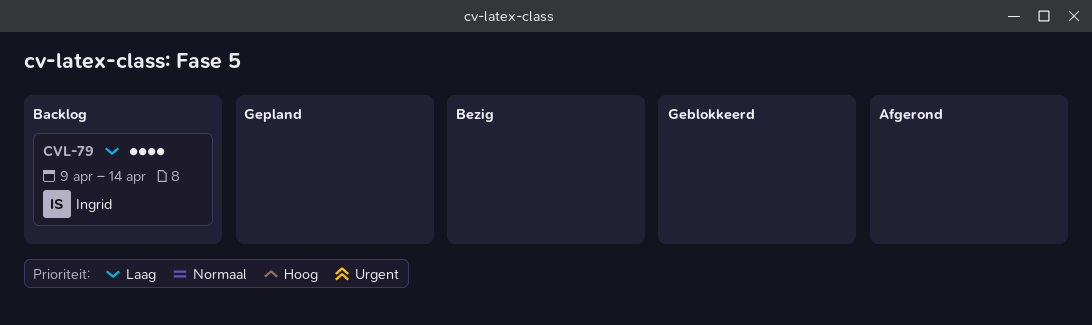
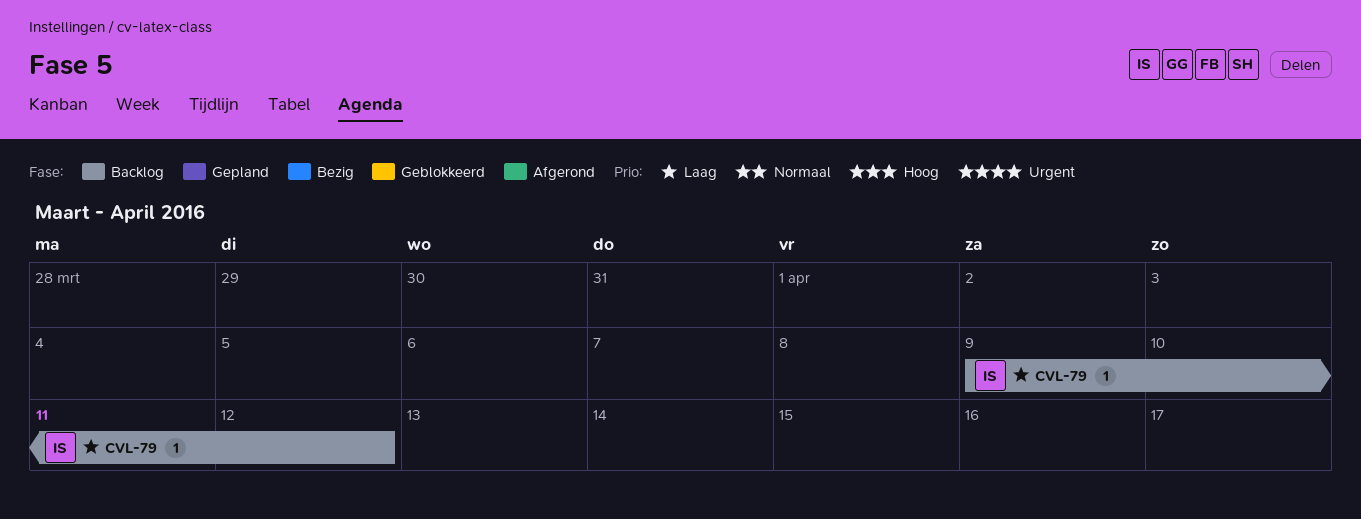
CVL-79, estimate: 4 -> 1
CVL-79, due: Apr 14 -> Apr 12

